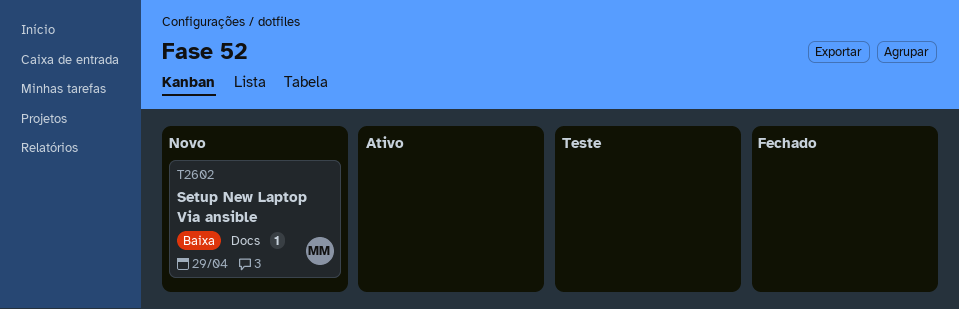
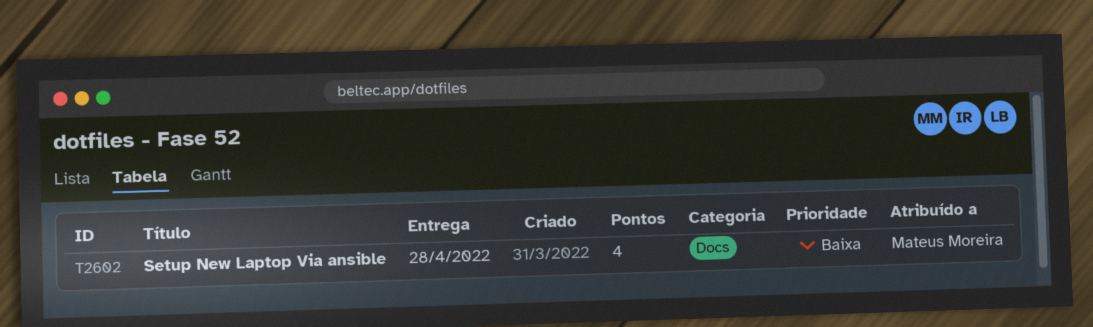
T2602, estimate: 1 -> 4
T2602, due: Apr 29 -> Apr 28

